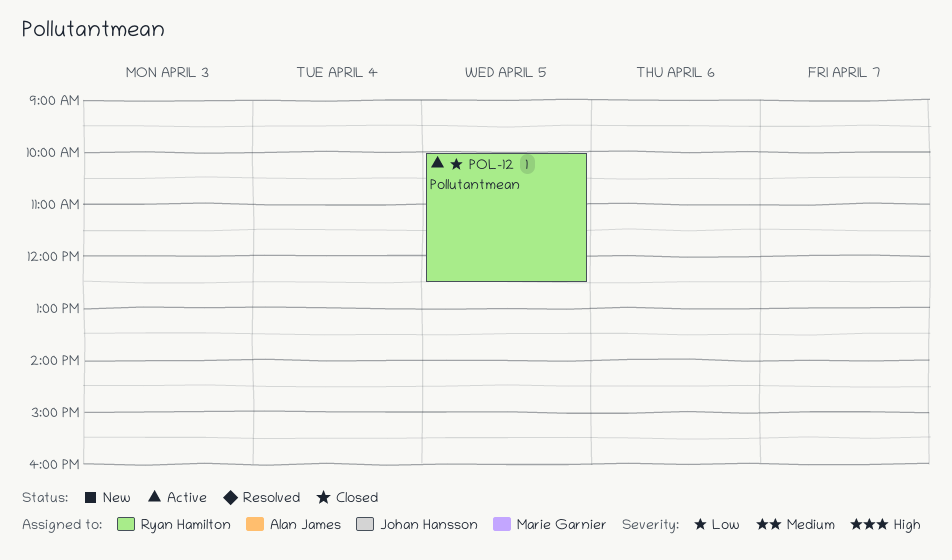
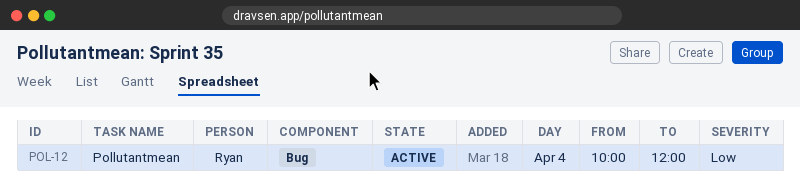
POL-12, day: Apr 5 -> Apr 4
POL-12, ends: 12:30 -> 12:00

